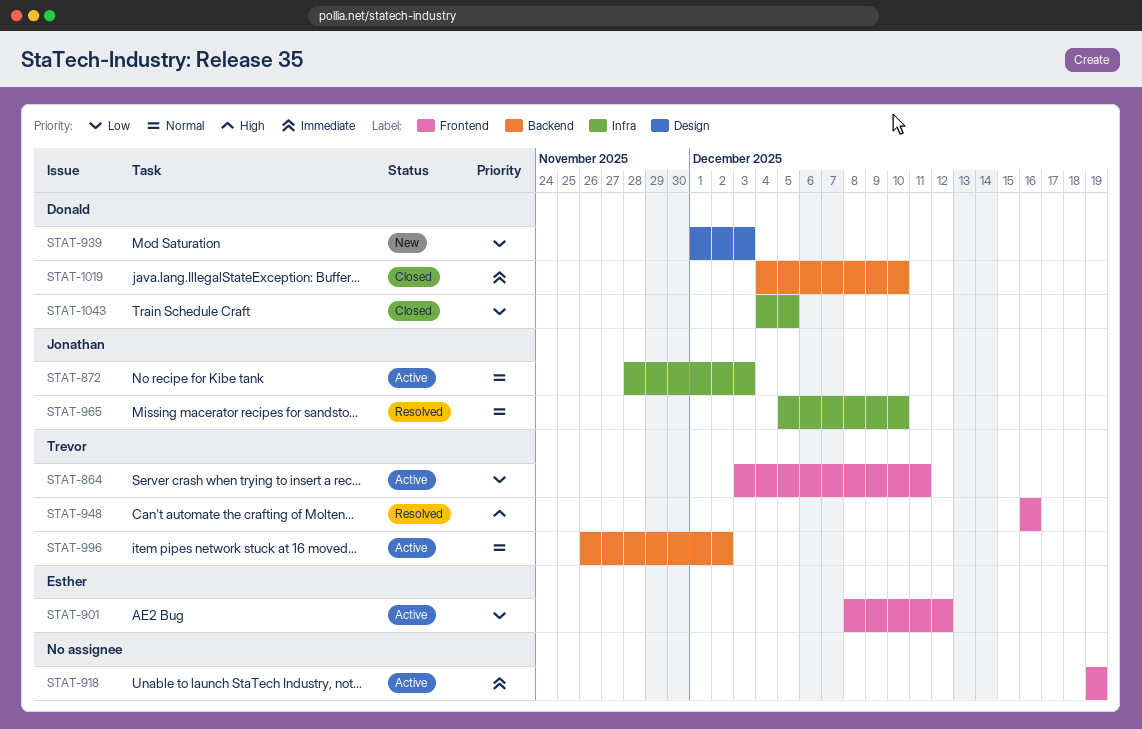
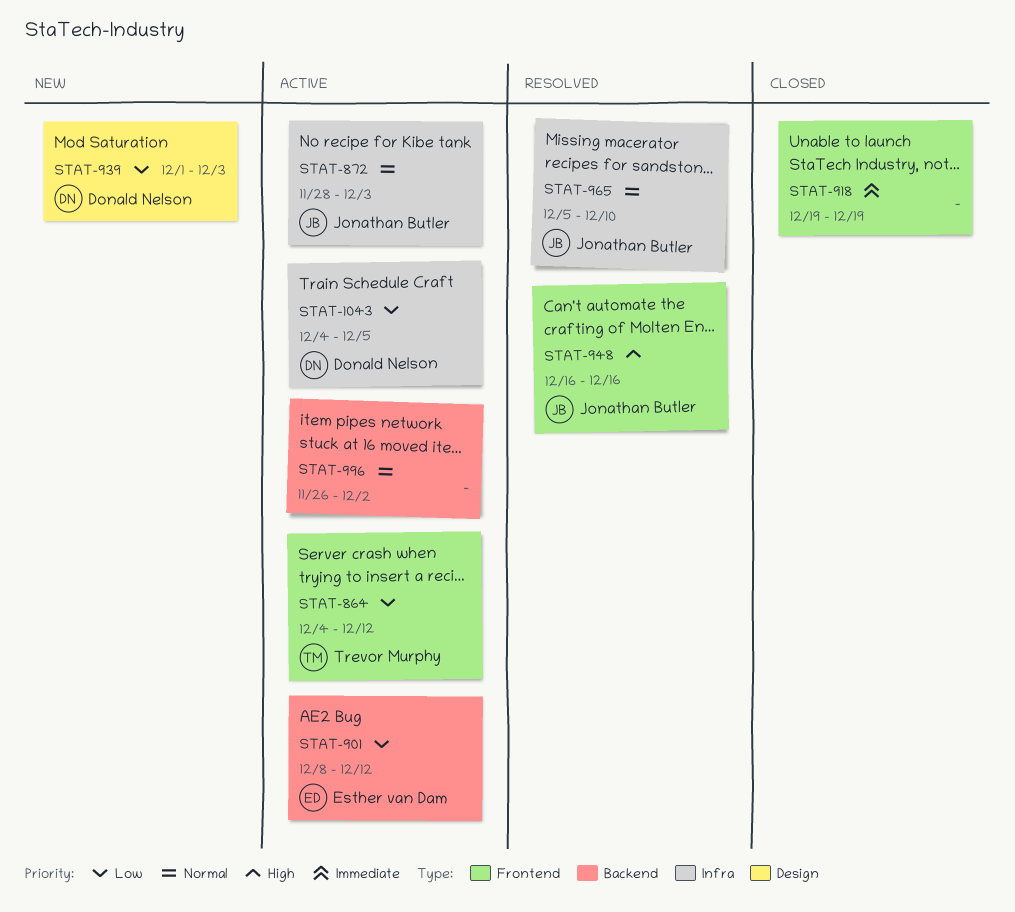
STAT-864, start: Dec 3 -> Dec 4
STAT-864, due: Dec 11 -> Dec 12
STAT-901, label: Frontend -> Backend
STAT-918, status: Active -> Closed
STAT-948, owner: Trevor Murphy -> Jonathan Butler
STAT-996, owner: Trevor Murphy -> none
STAT-1019: present -> none
STAT-1043, status: Closed -> Active

